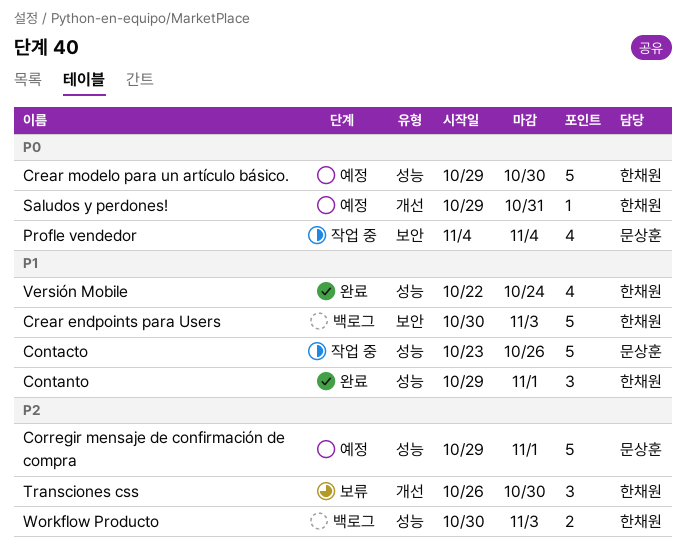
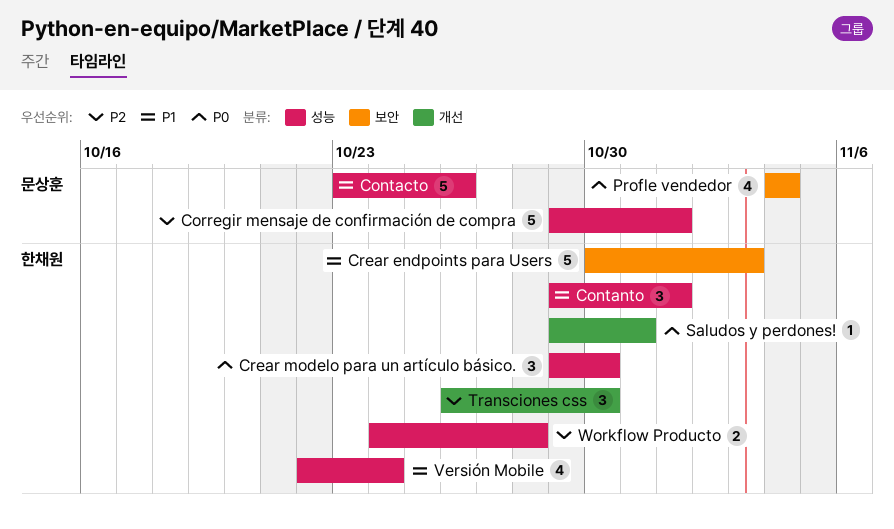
Crear modelo para un artículo básico., estimate: 5 -> 3
Workflow Producto, start: Oct 30 -> Oct 24
Workflow Producto, due: Nov 3 -> Oct 28

